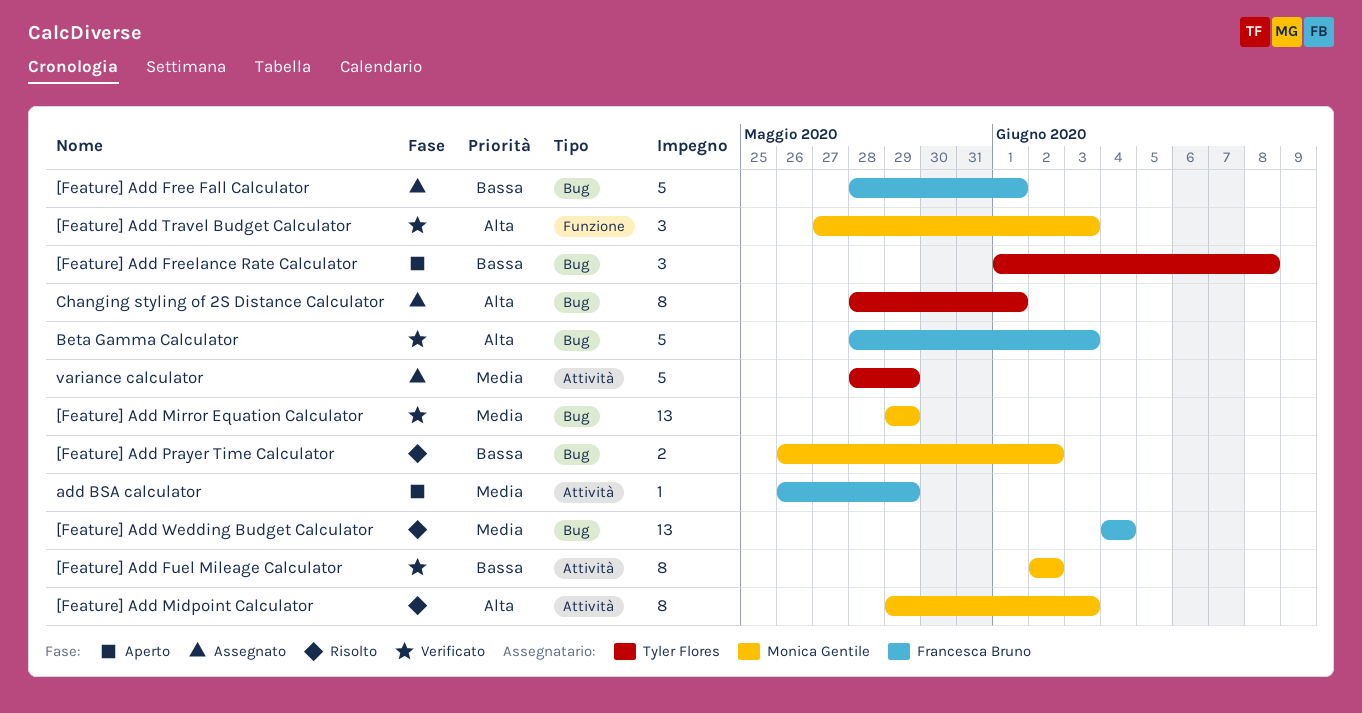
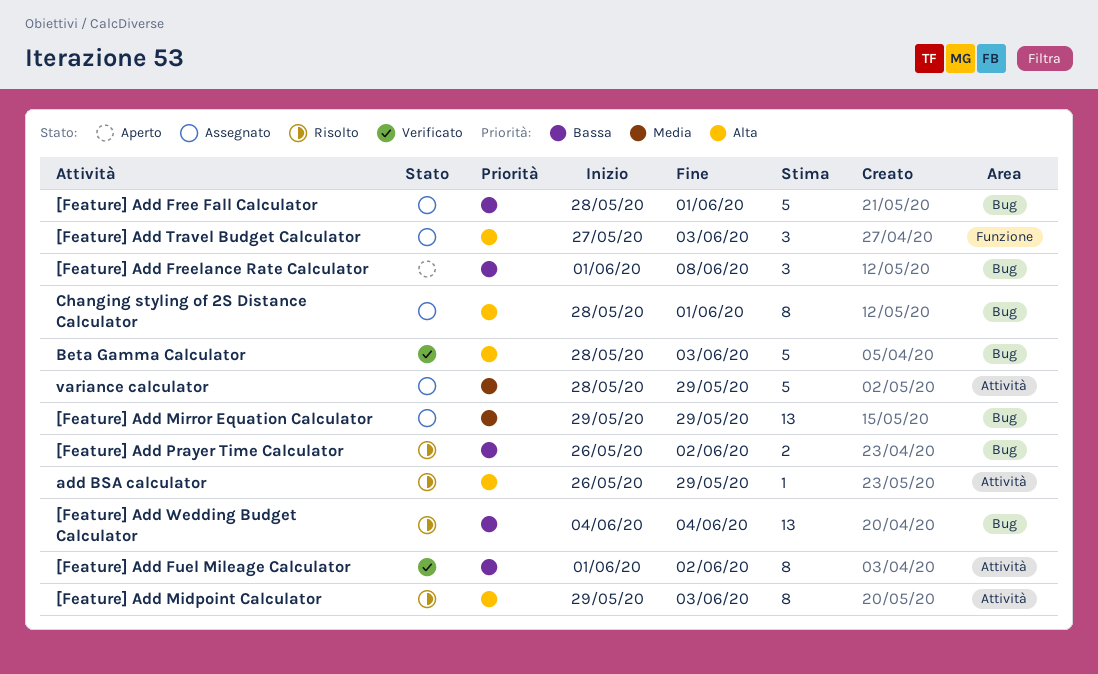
[Feature] Add Fuel Mileage Calculator, start: Jun 2 -> Jun 1
[Feature] Add Mirror Equation Calculator, status: Verificato -> Assegnato
[Feature] Add Travel Budget Calculator, status: Verificato -> Assegnato
[Feature] Add Wedding Budget Calculator, priority: Media -> Bassa
add BSA calculator, status: Aperto -> Risolto
add BSA calculator, priority: Media -> Alta

